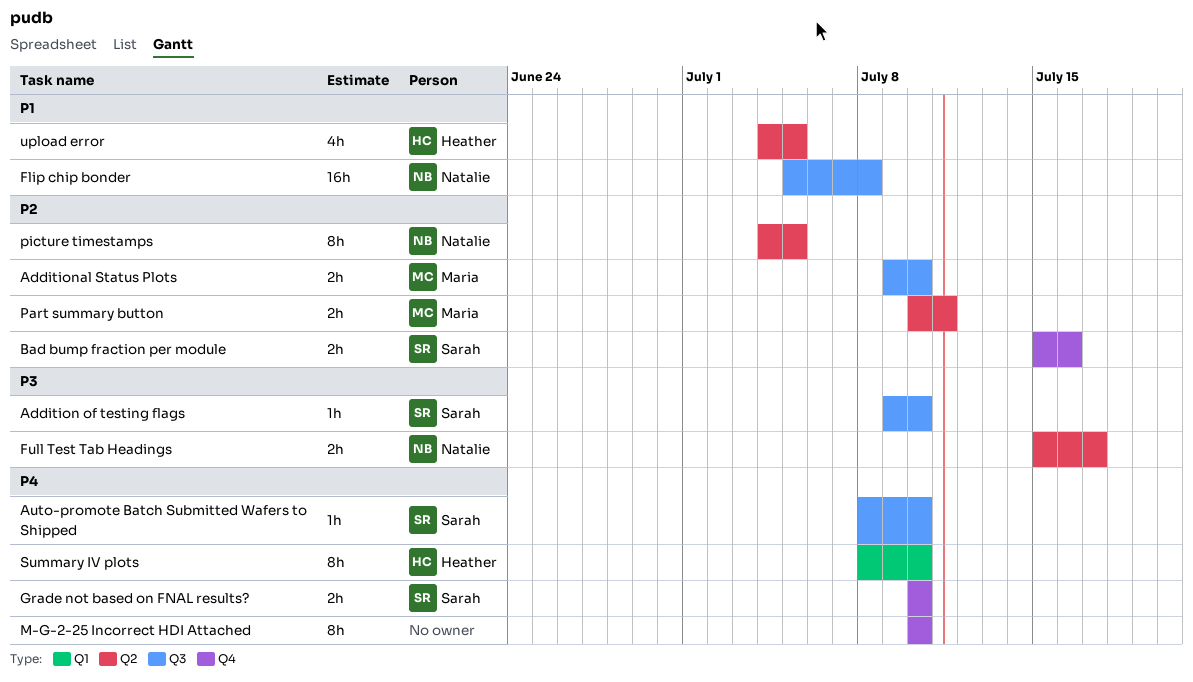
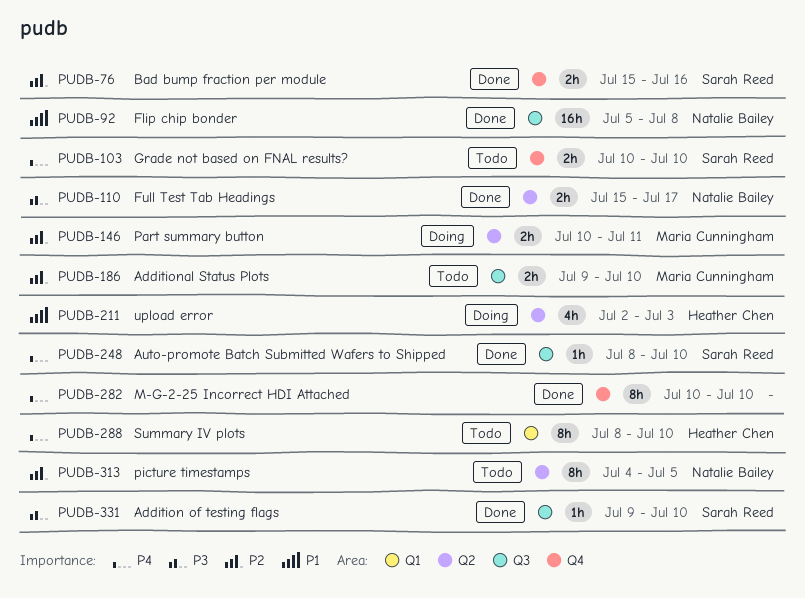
upload error, start: Jul 4 -> Jul 2
upload error, due: Jul 5 -> Jul 3

